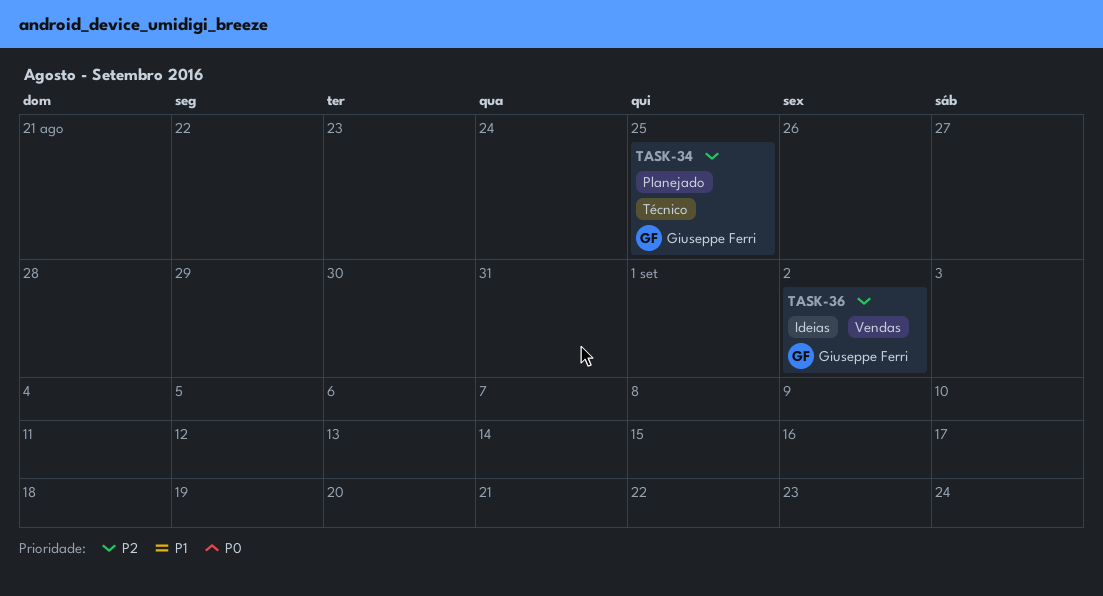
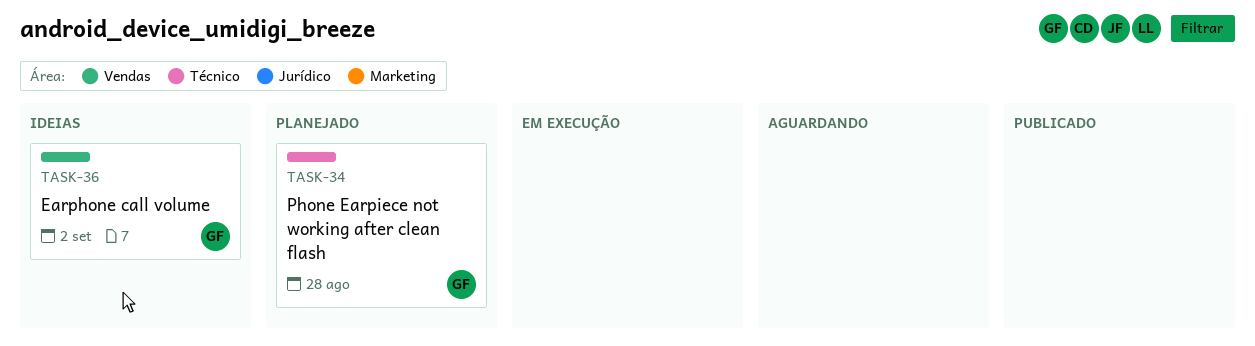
TASK-34, due: Aug 25 -> Aug 28

